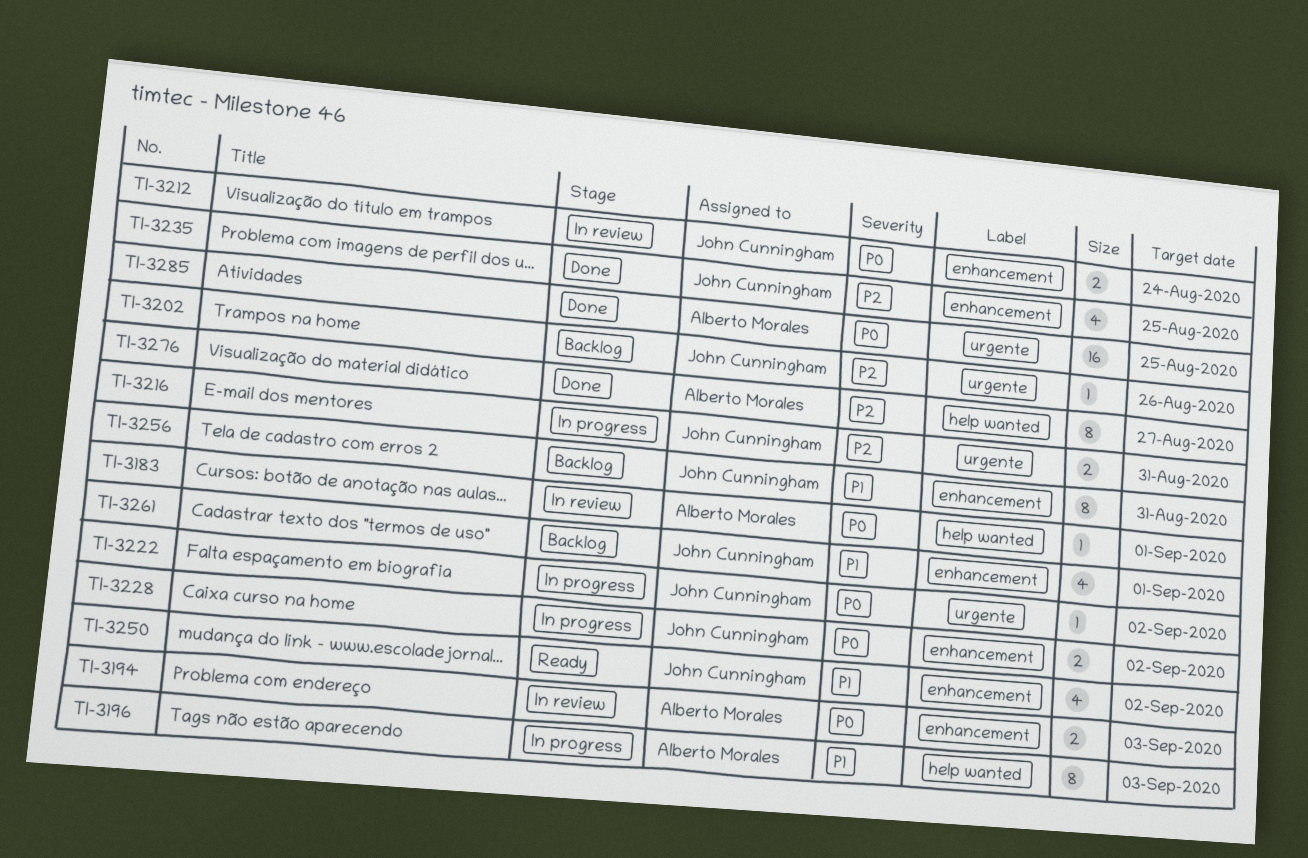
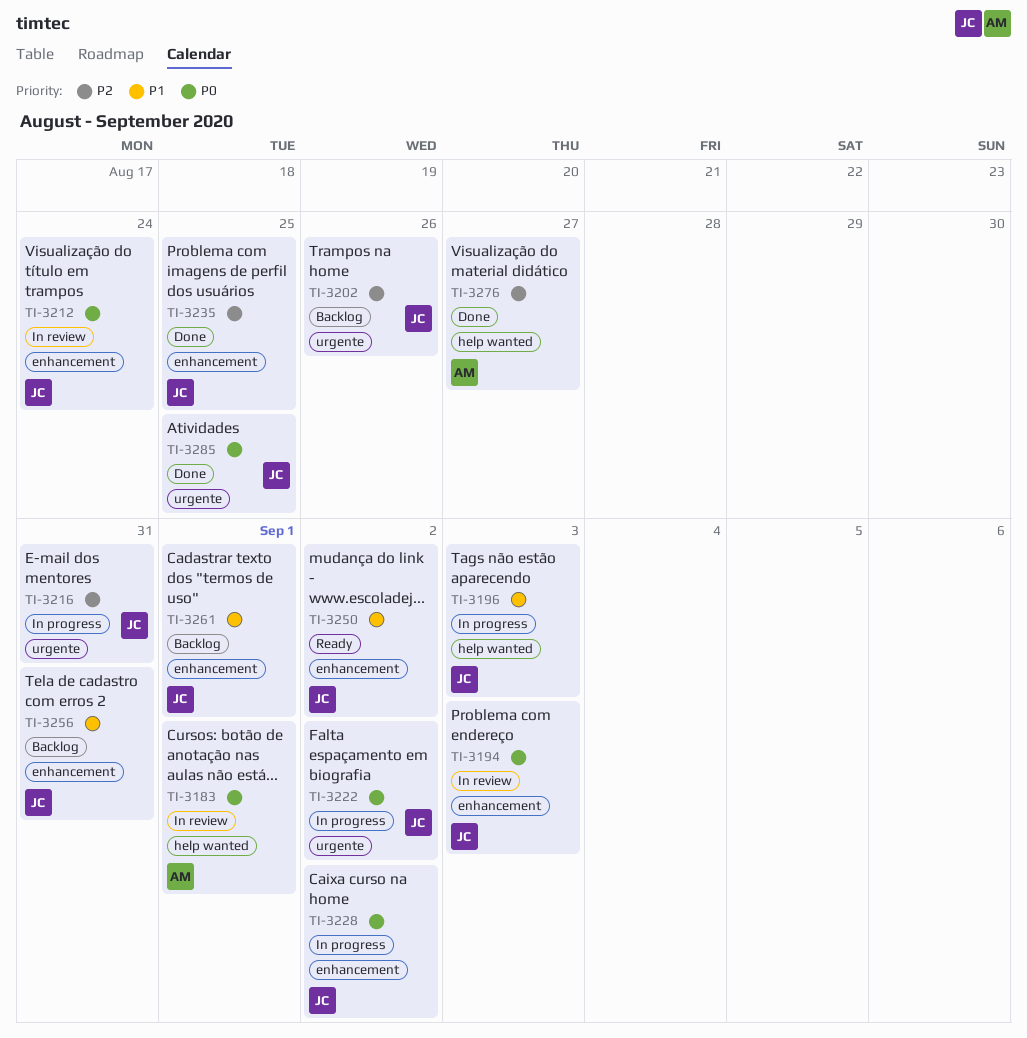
TI-3194, owner: Alberto Morales -> John Cunningham
TI-3196, owner: Alberto Morales -> John Cunningham
TI-3285, owner: Alberto Morales -> John Cunningham

